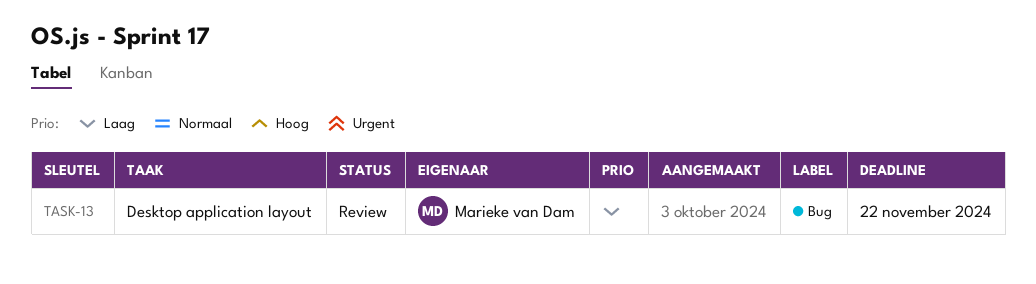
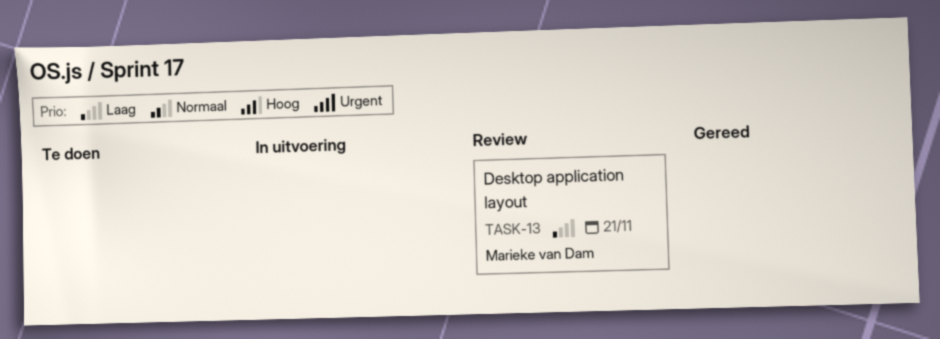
TASK-13, due: Nov 22 -> Nov 21

